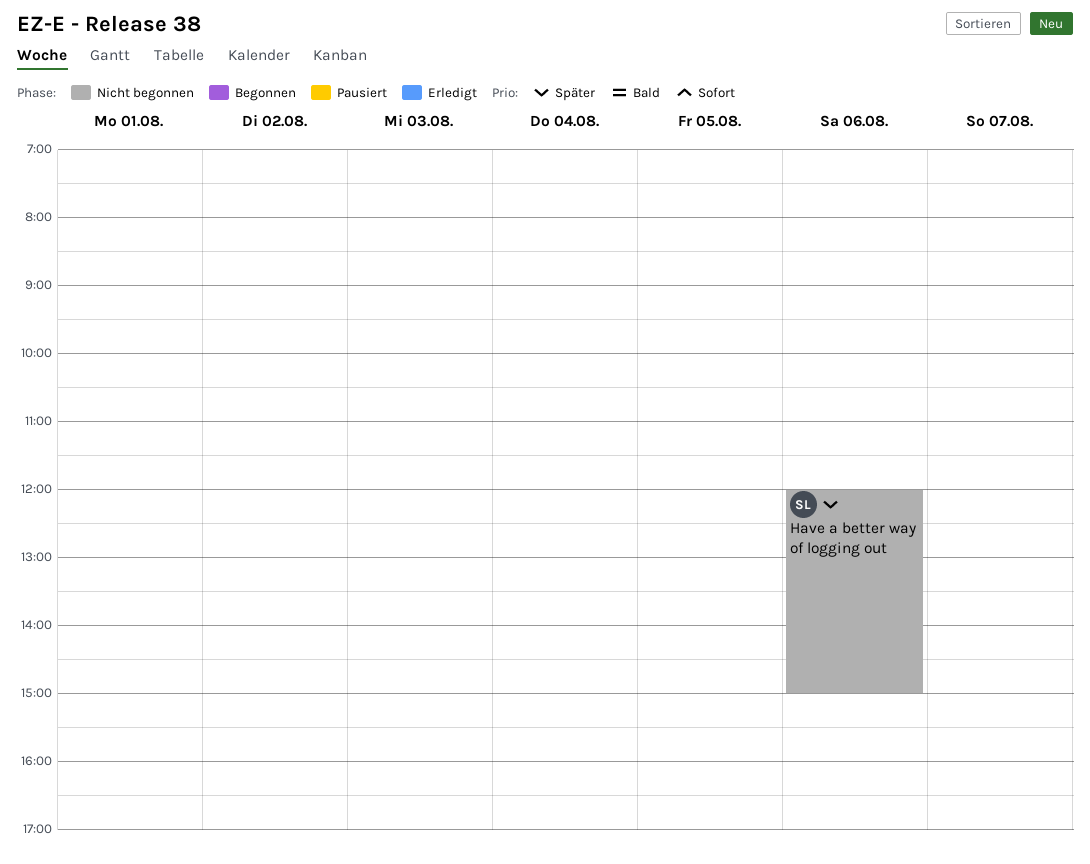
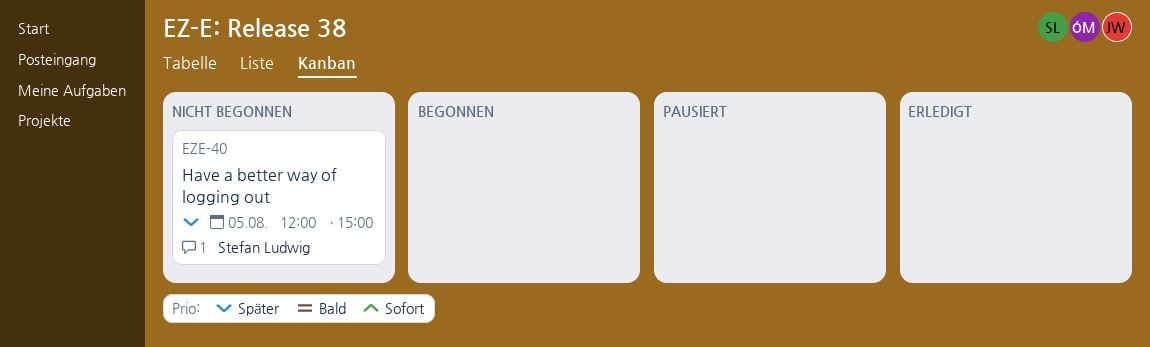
Have a better way of logging out, day: Aug 6 -> Aug 5

